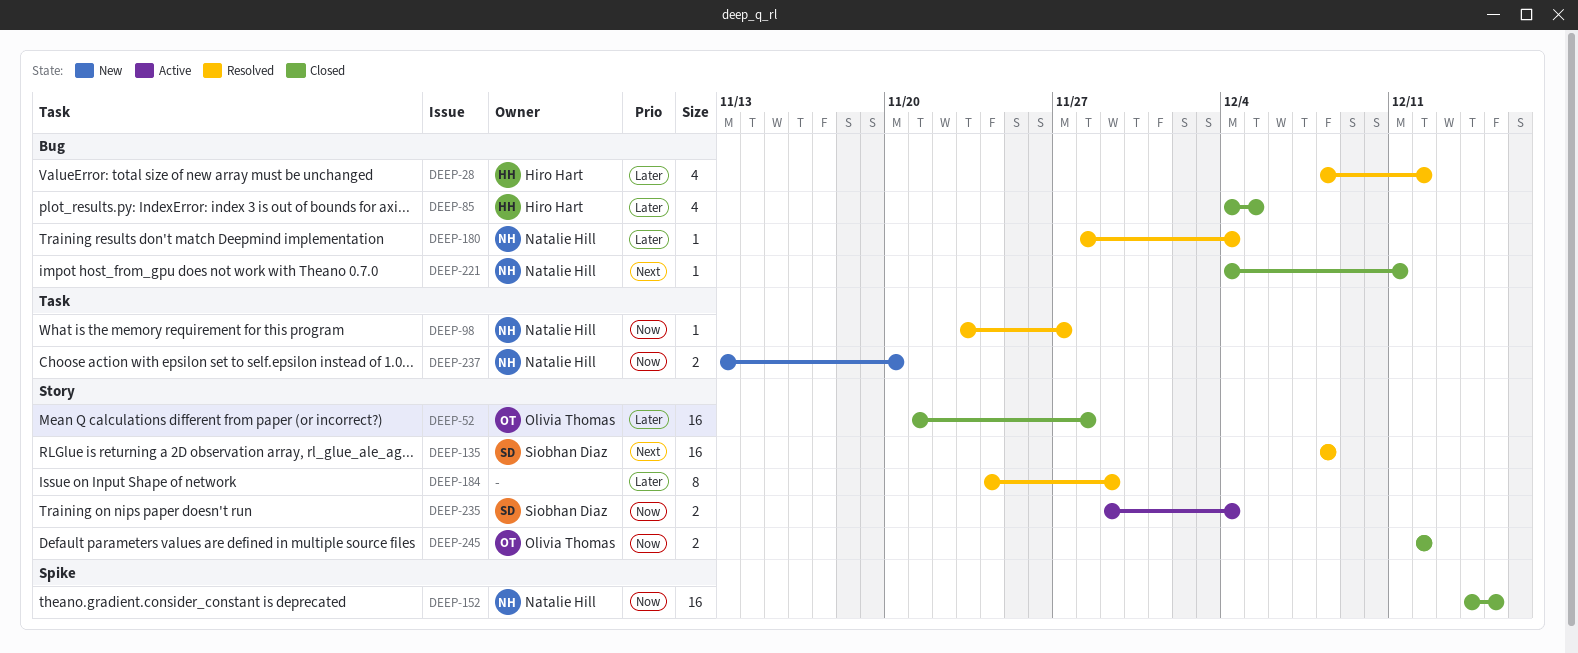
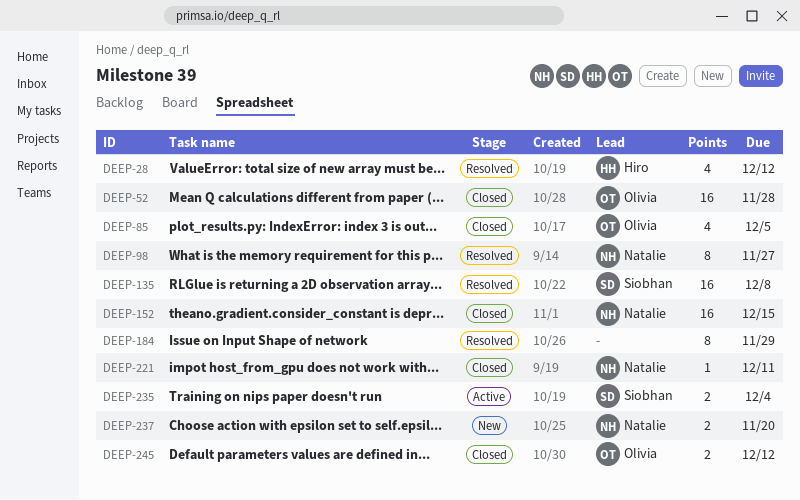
DEEP-85, owner: Hiro Hart -> Olivia Thomas
DEEP-98, estimate: 1 -> 8
DEEP-180: present -> none

